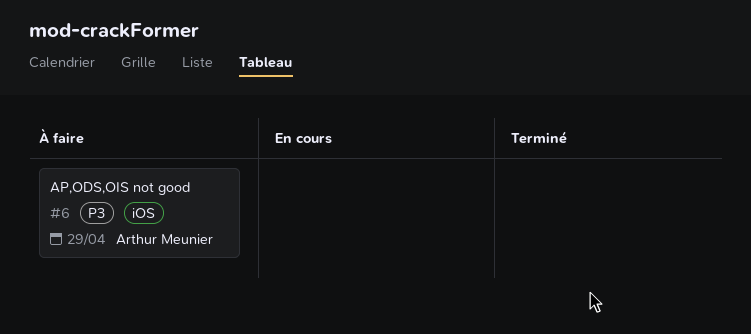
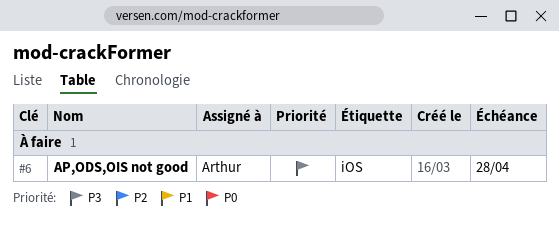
#6, due: Apr 29 -> Apr 28

